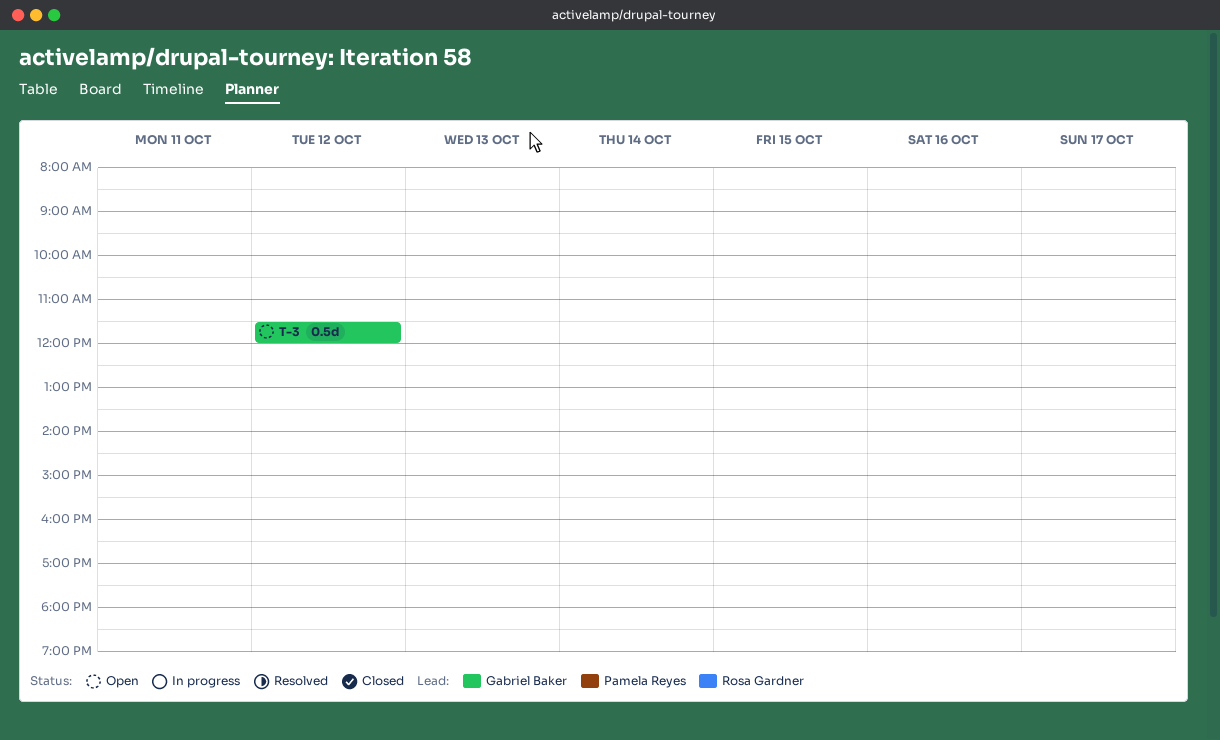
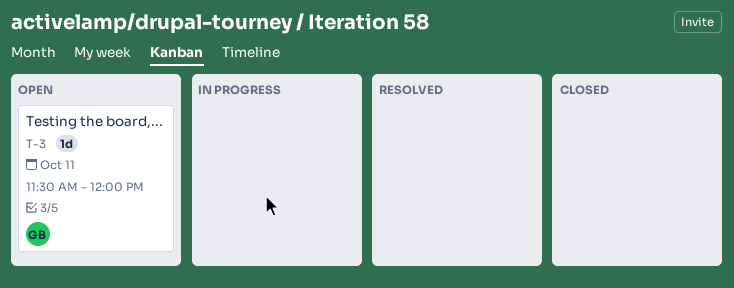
T-3, estimate: 0.5d -> 1d
T-3, day: Oct 12 -> Oct 11

